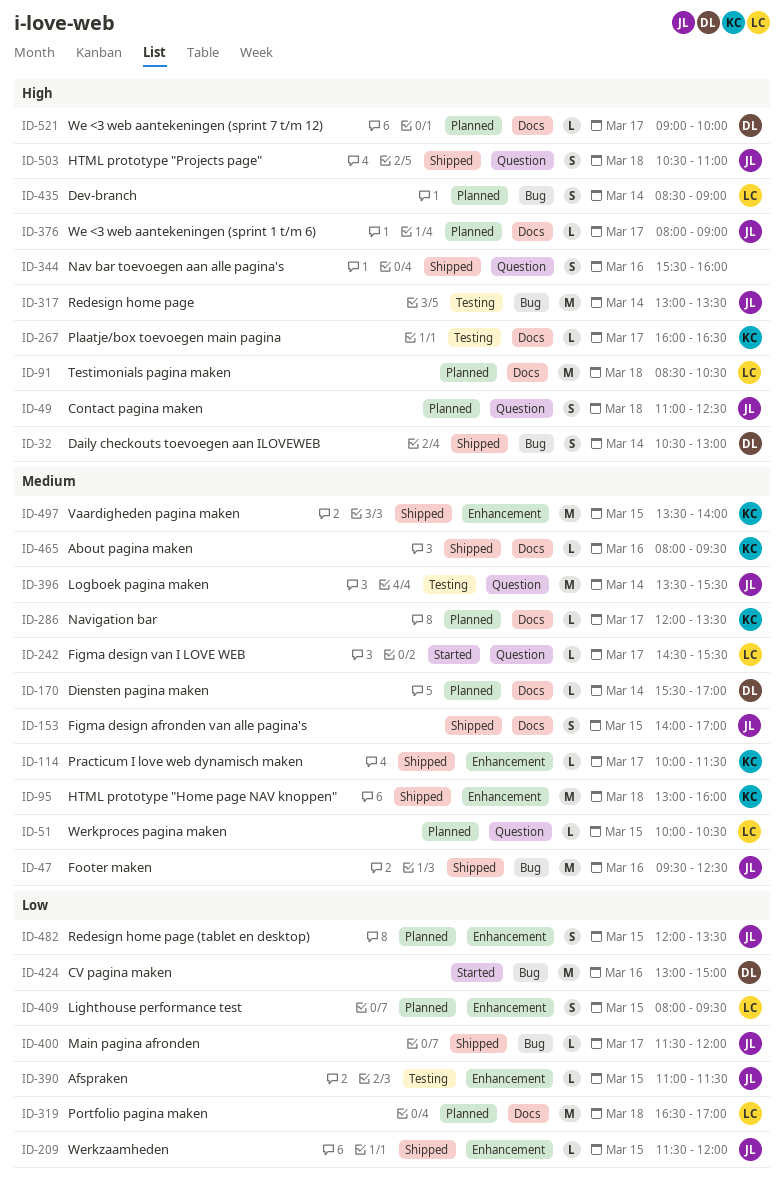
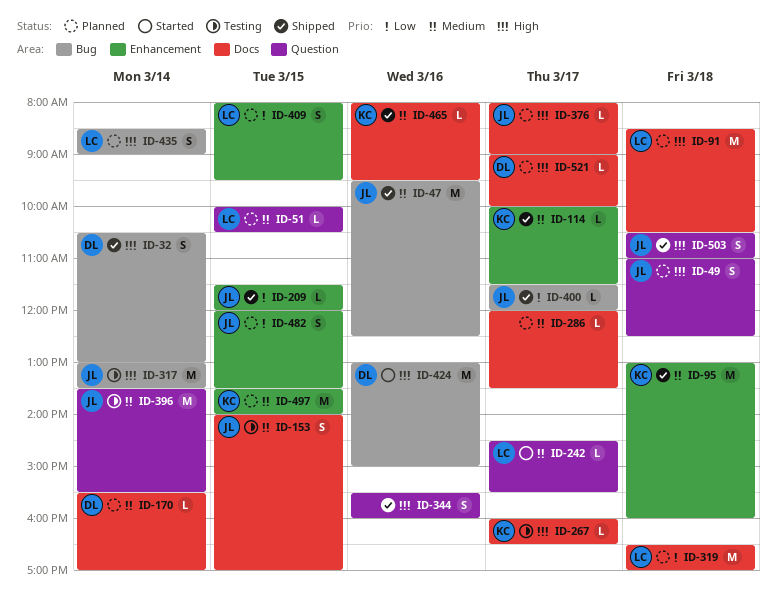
ID-153, status: Shipped -> Testing
ID-286, owner: KC -> none
ID-390: present -> none
ID-424, priority: Low -> High
ID-497, status: Shipped -> Planned

